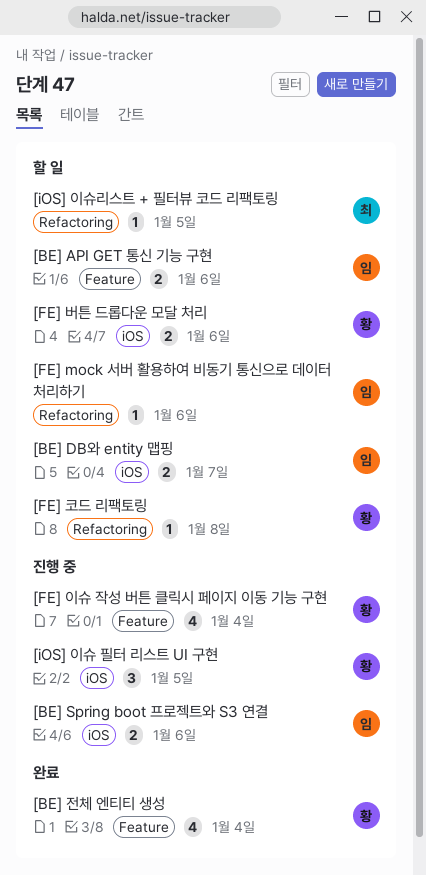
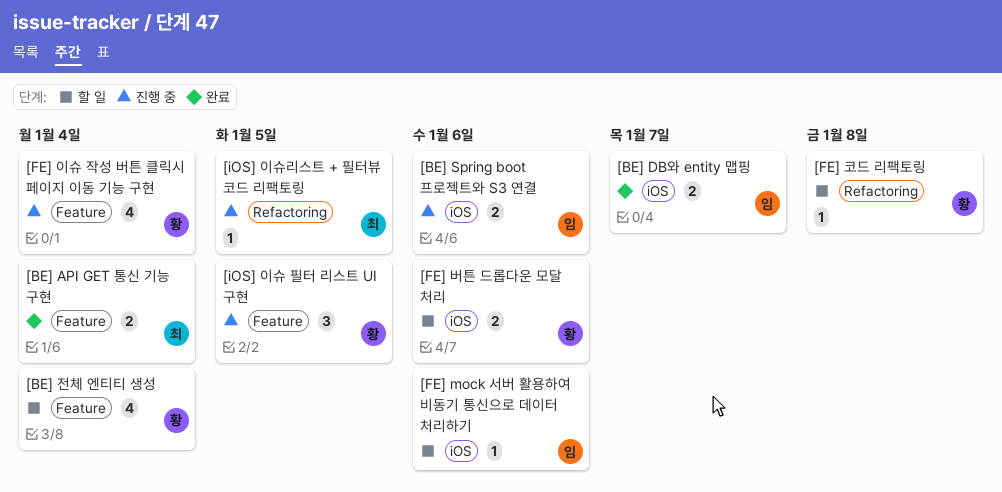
[BE] API GET 통신 기능 구현, status: 할 일 -> 완료
[BE] API GET 통신 기능 구현, owner: 임 -> 최
[BE] API GET 통신 기능 구현, due: Jan 6 -> Jan 4
[BE] DB와 entity 맵핑, status: 할 일 -> 완료
[BE] 전체 엔티티 생성, status: 완료 -> 할 일
[FE] mock 서버 활용하여 비동기 통신으로 데이터 처리하기, label: Refactoring -> iOS
[iOS] 이슈 필터 리스트 UI 구현, label: iOS -> Feature
[iOS] 이슈리스트 + 필터뷰 코드 리팩토링, status: 할 일 -> 진행 중

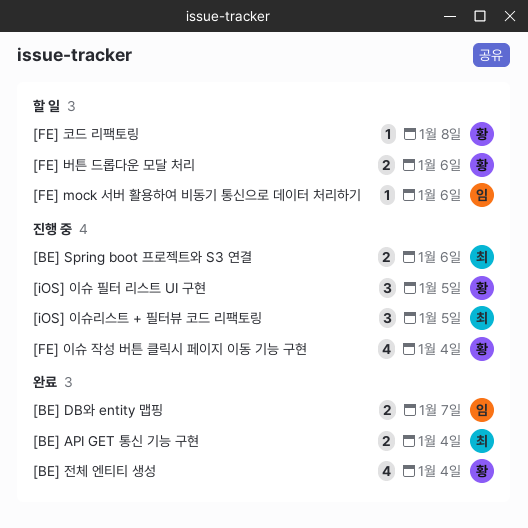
[BE] Spring boot 프로젝트와 S3 연결, owner: 임 -> 최
[BE] 전체 엔티티 생성, status: 할 일 -> 완료
[iOS] 이슈리스트 + 필터뷰 코드 리팩토링, estimate: 1 -> 3

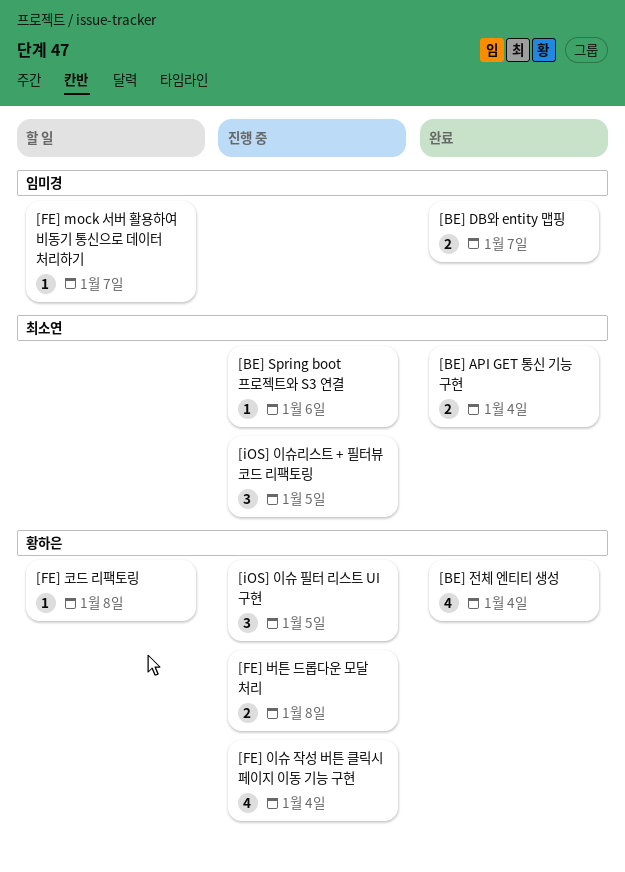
[BE] Spring boot 프로젝트와 S3 연결, estimate: 2 -> 1
[FE] mock 서버 활용하여 비동기 통신으로 데이터 처리하기, due: Jan 6 -> Jan 7
[FE] 버튼 드롭다운 모달 처리, status: 할 일 -> 진행 중
[FE] 버튼 드롭다운 모달 처리, due: Jan 6 -> Jan 8

